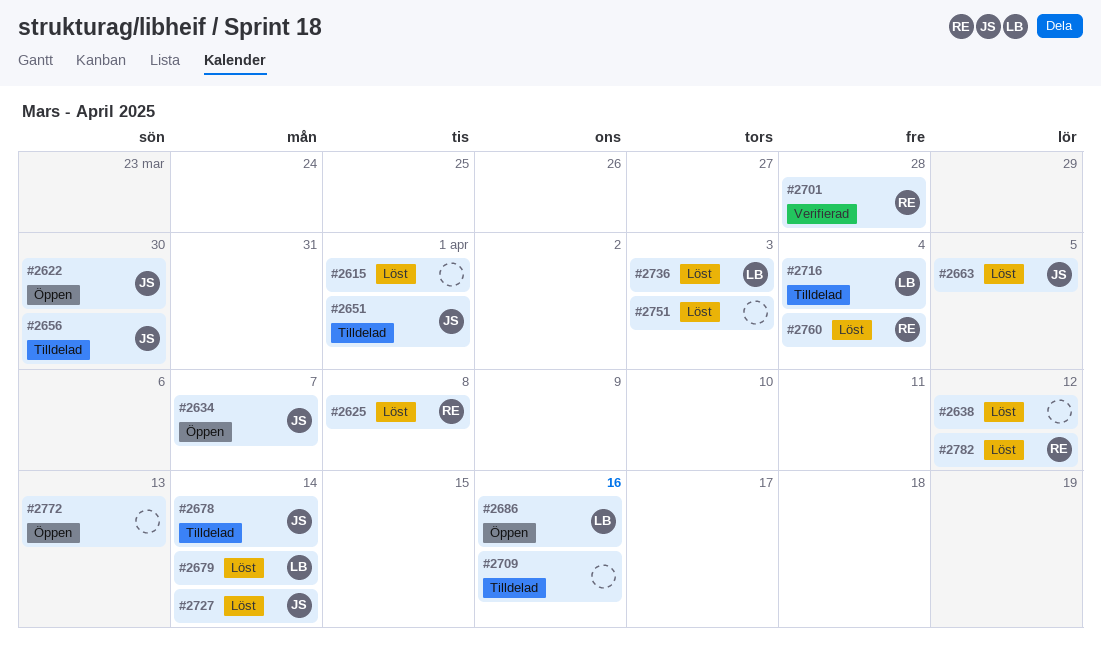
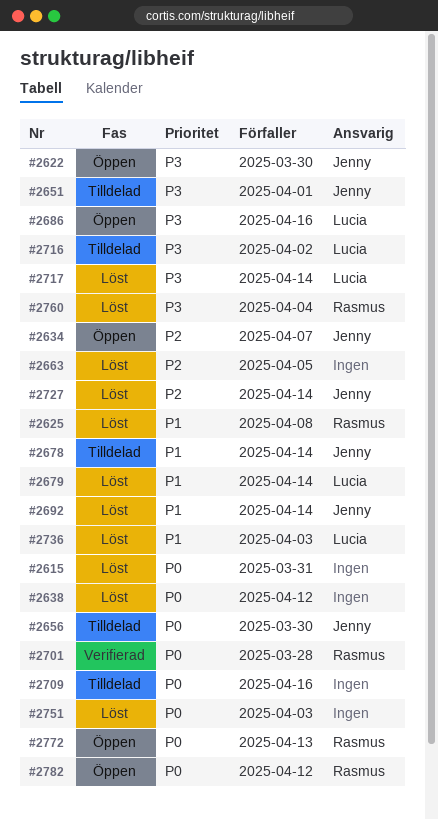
#2615, due: Apr 1 -> Mar 31
#2663, owner: Jenny -> none
#2692: none -> present
#2716, due: Apr 4 -> Apr 2
#2717: none -> present
#2772, owner: none -> Rasmus
#2782, status: Löst -> Öppen

